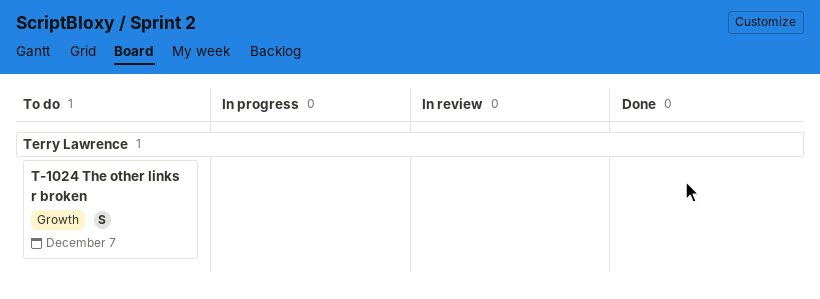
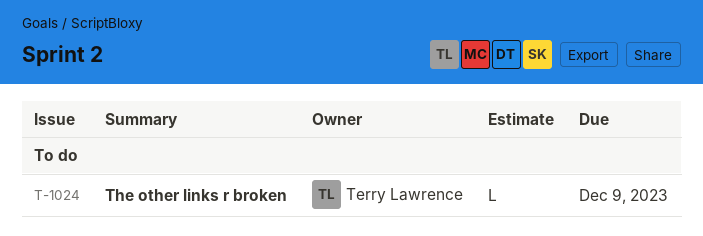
T-1024, estimate: S -> L
T-1024, due: Dec 7 -> Dec 9

